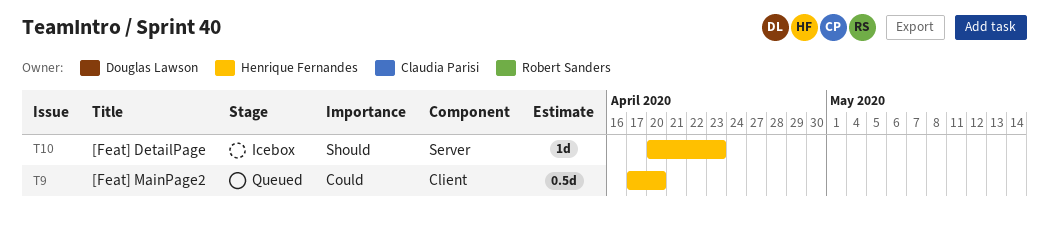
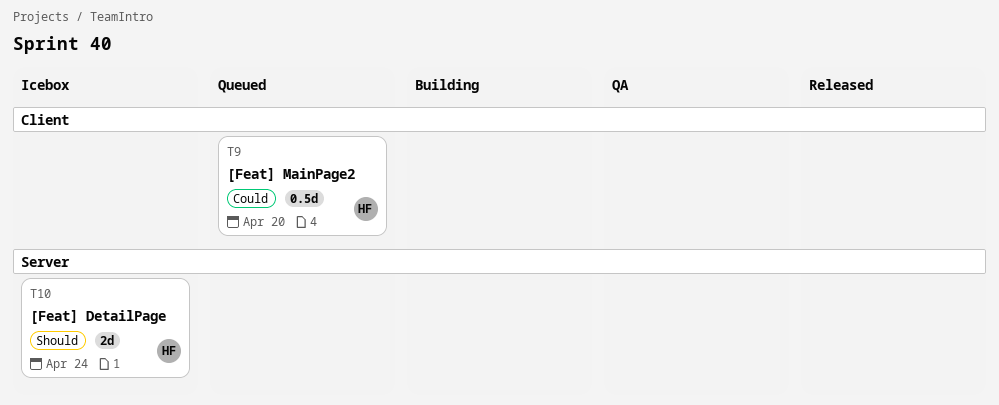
T10, estimate: 1d -> 2d
T10, due: Apr 23 -> Apr 24

